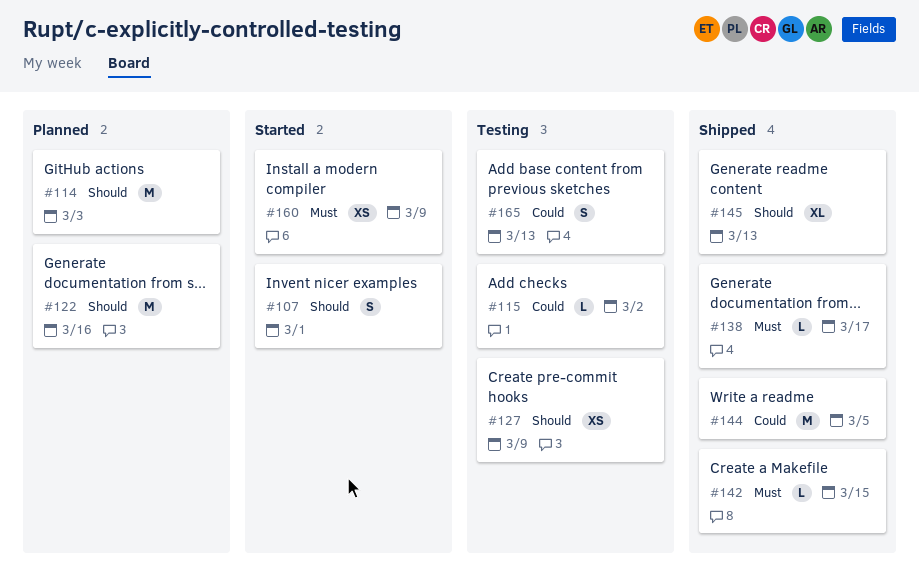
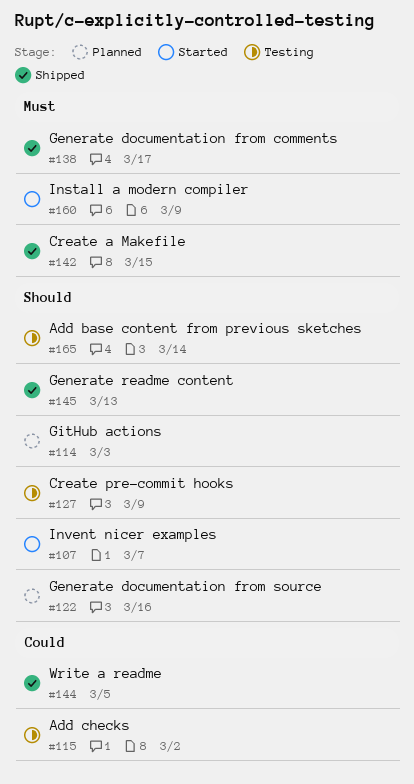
#107, due: Mar 1 -> Mar 7
#165, priority: Could -> Should
#165, due: Mar 13 -> Mar 14

